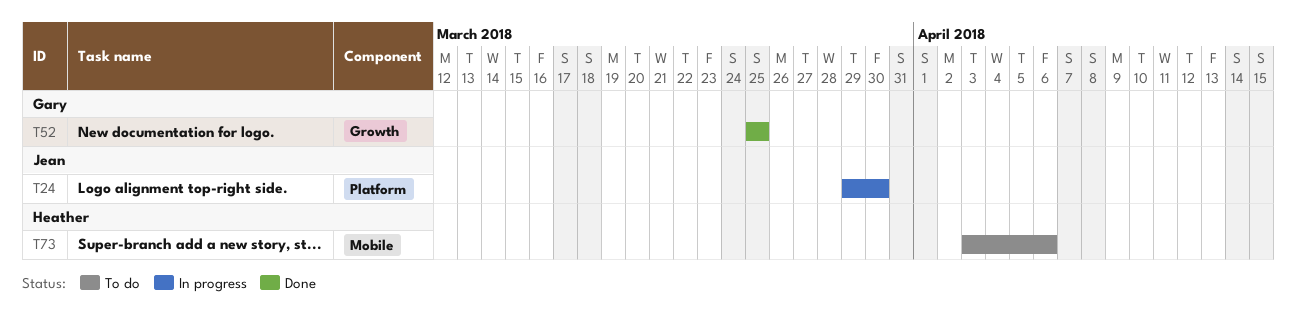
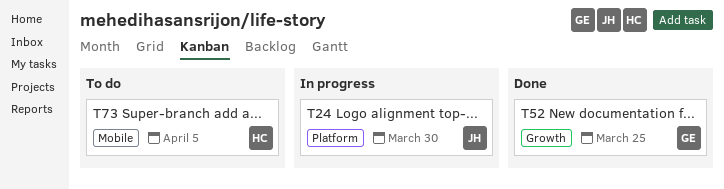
T73, due: Apr 6 -> Apr 5

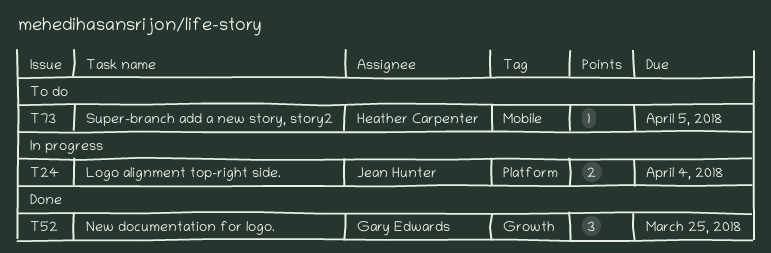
T24, due: Mar 30 -> Apr 4

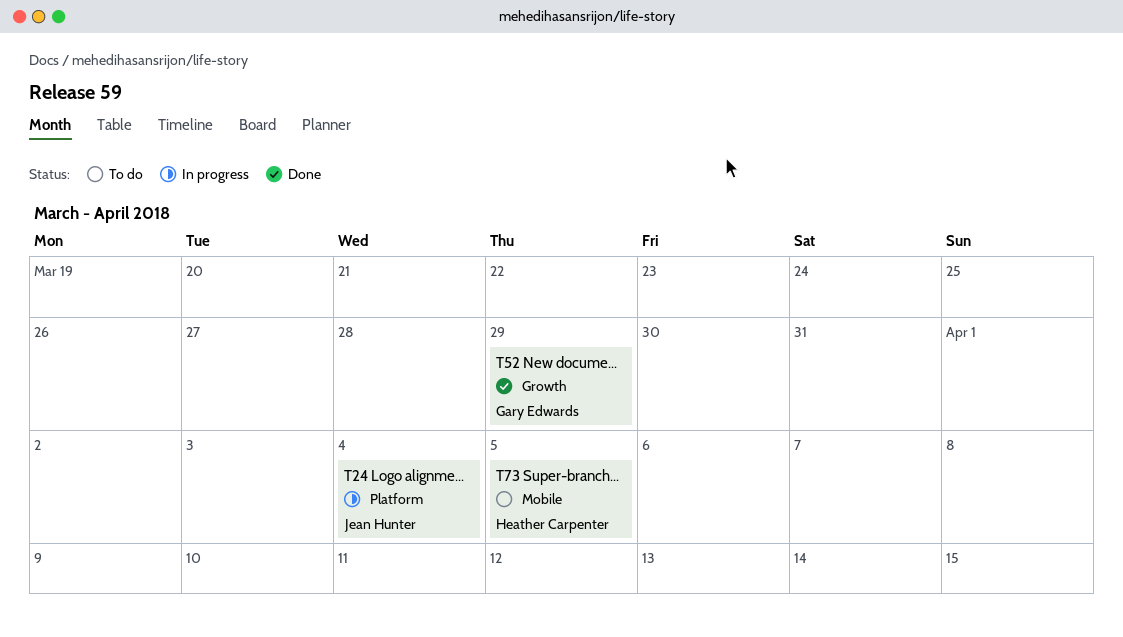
T52, due: Mar 25 -> Mar 29

